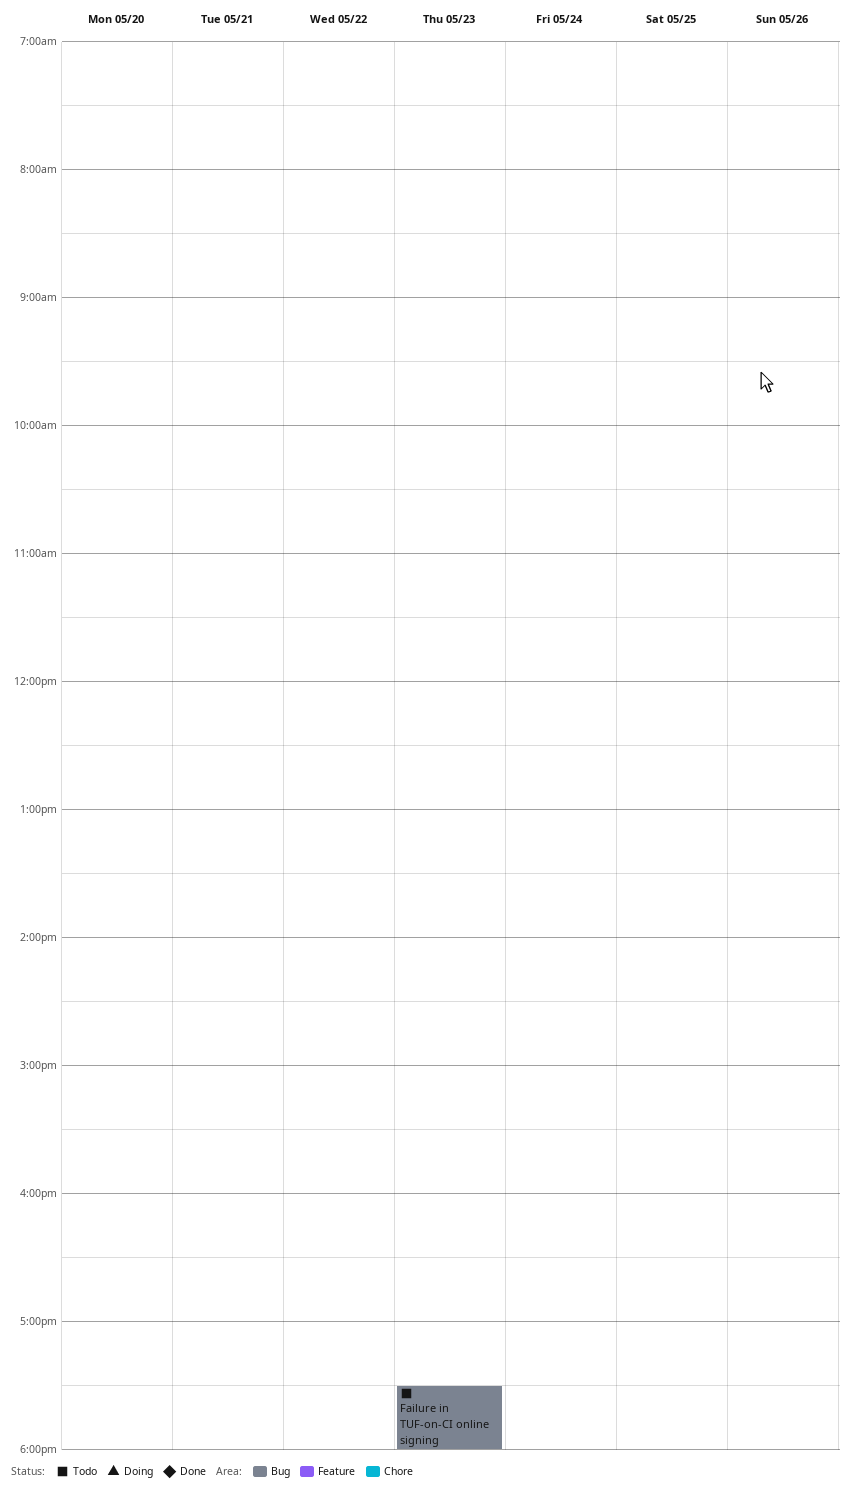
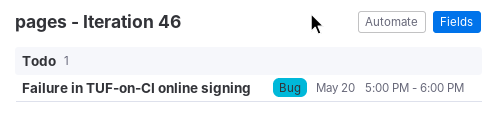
Failure in TUF-on-CI online signing, day: May 23 -> May 20
Failure in TUF-on-CI online signing, begins: 17:30 -> 17:00

